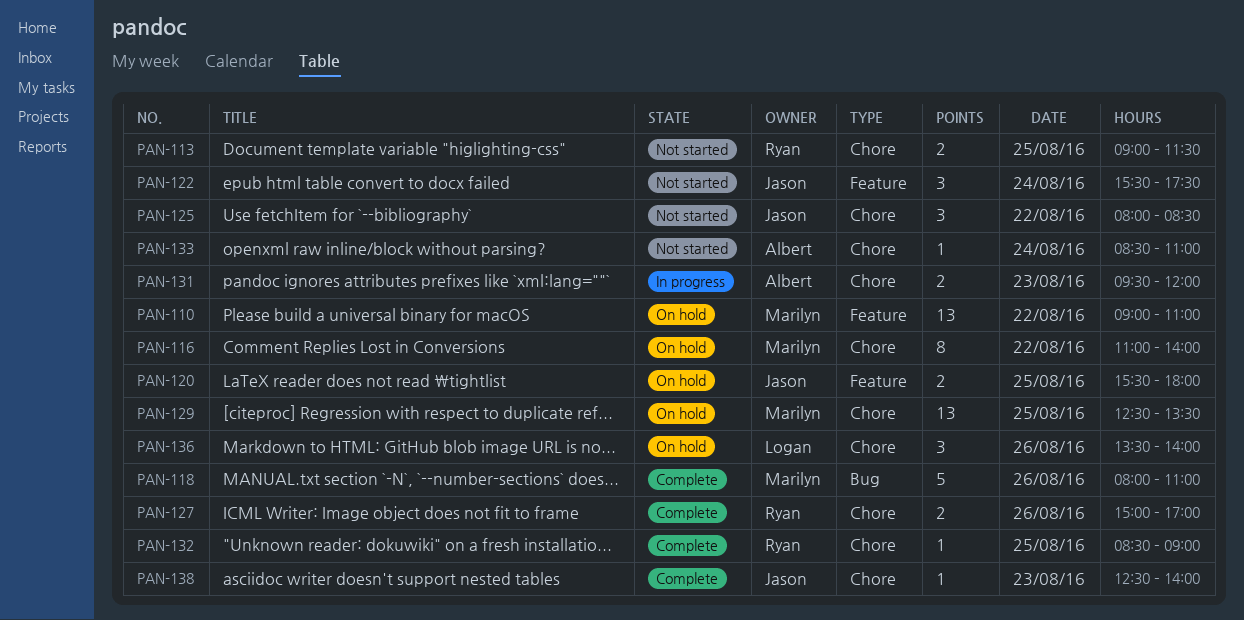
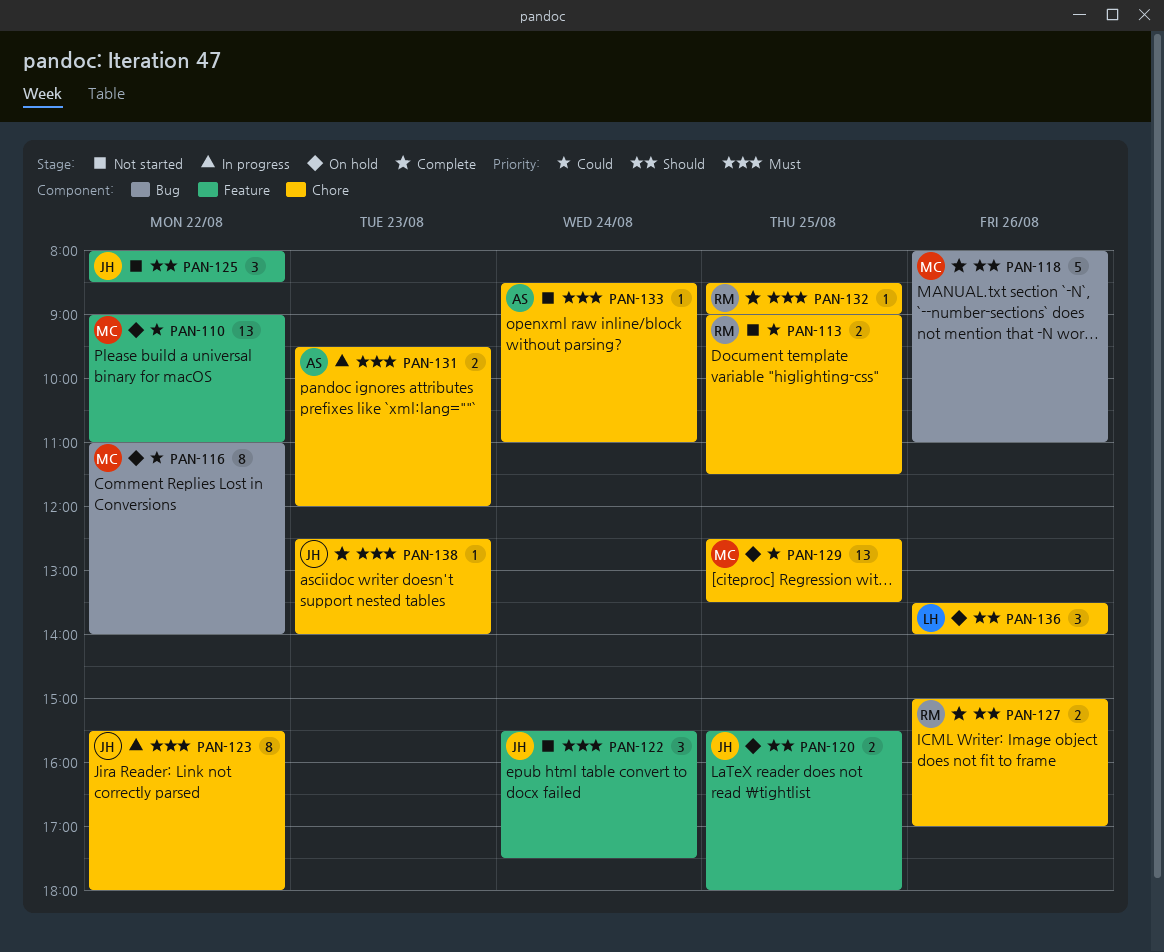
PAN-116, label: Chore -> Bug
PAN-123: none -> present
PAN-125, label: Chore -> Feature

